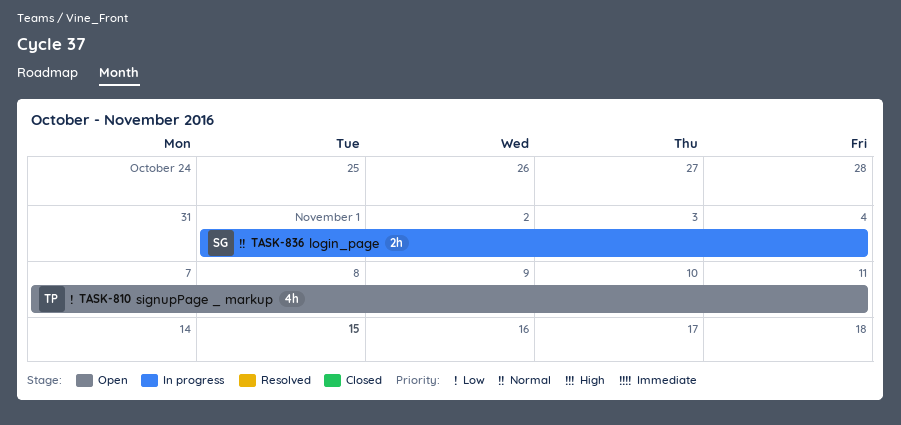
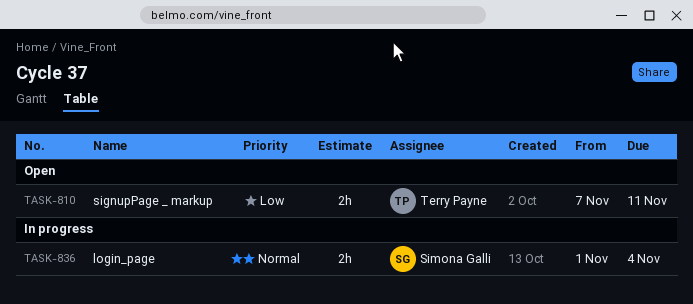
TASK-810, estimate: 4h -> 2h

